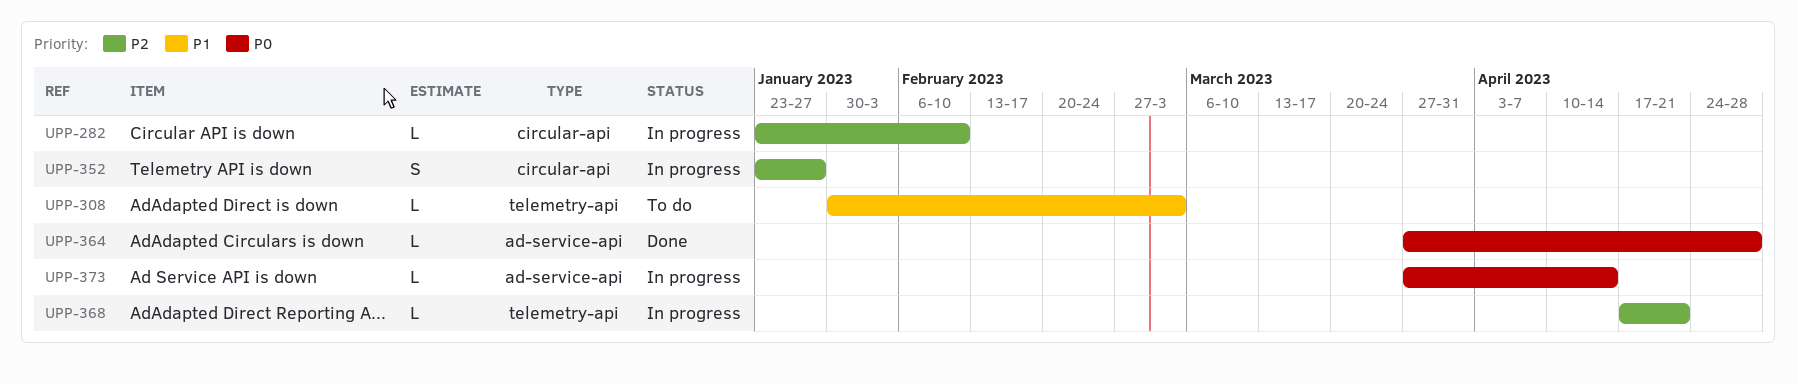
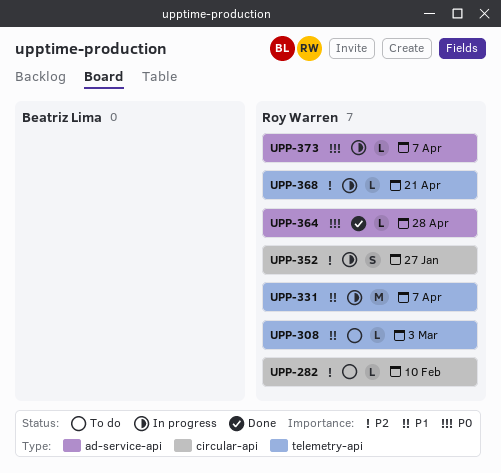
UPP-282, status: In progress -> To do
UPP-331: none -> present
UPP-373, due: Apr 14 -> Apr 7

